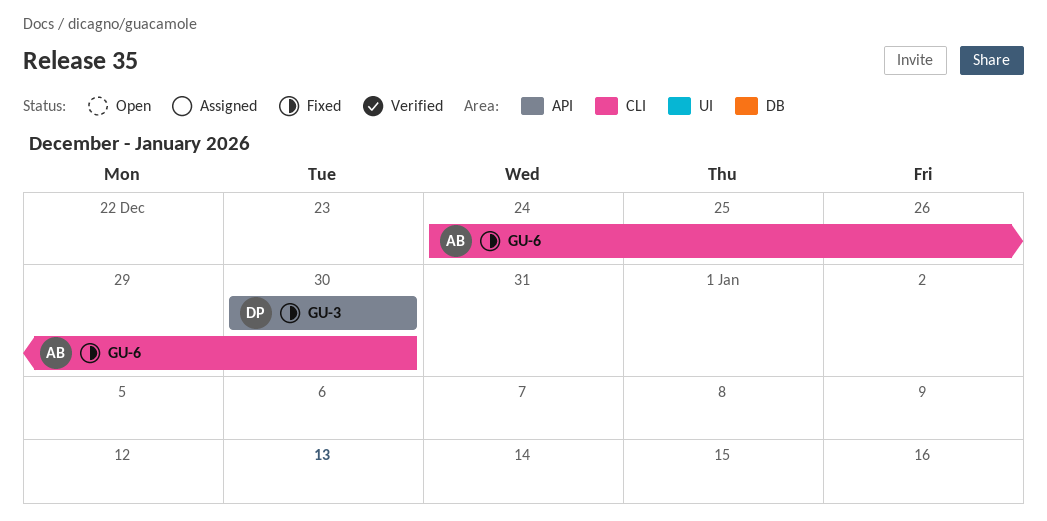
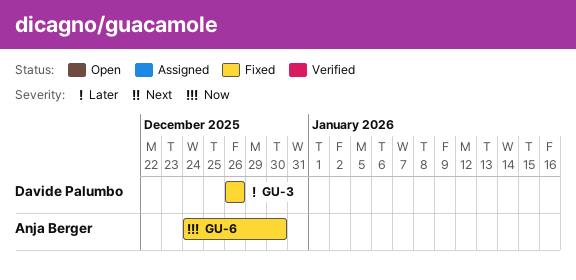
GU-3, start: Dec 30 -> Dec 26
GU-3, due: Dec 30 -> Dec 26

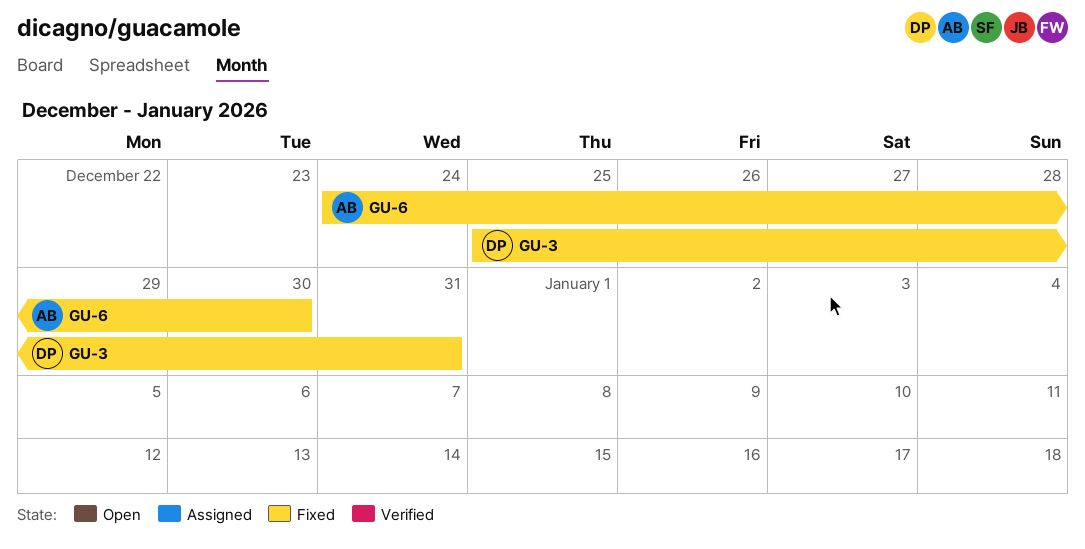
GU-3, start: Dec 26 -> Dec 25
GU-3, due: Dec 26 -> Dec 31

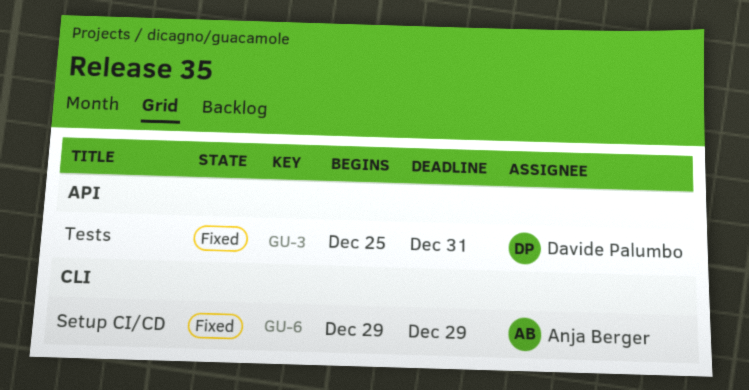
GU-6, start: Dec 24 -> Dec 29
GU-6, due: Dec 30 -> Dec 29

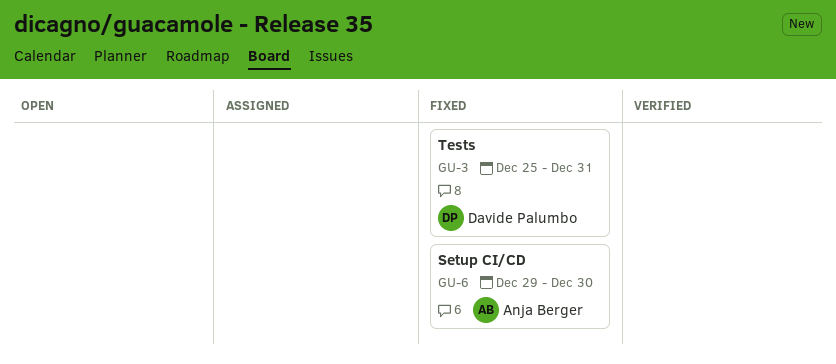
GU-6, due: Dec 29 -> Dec 30

